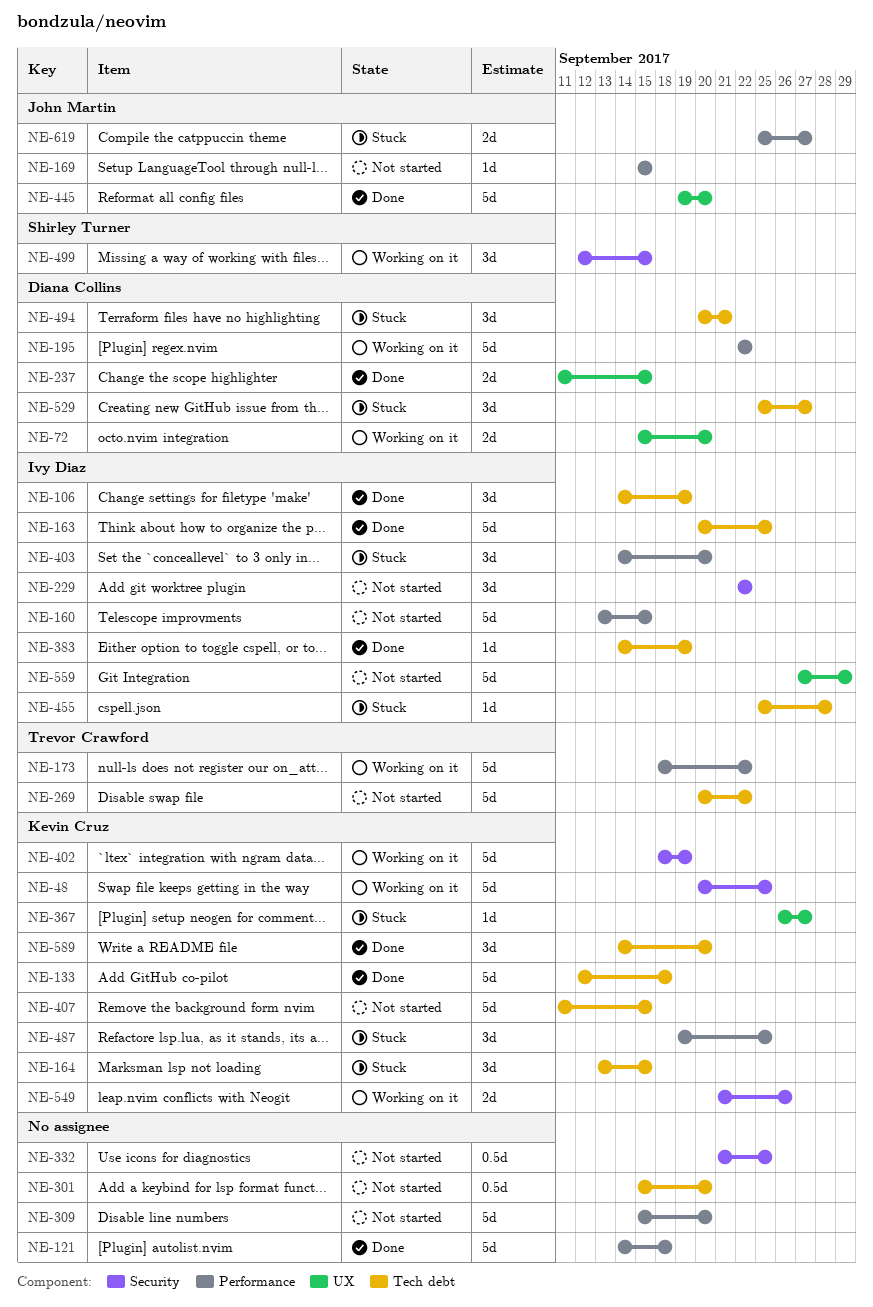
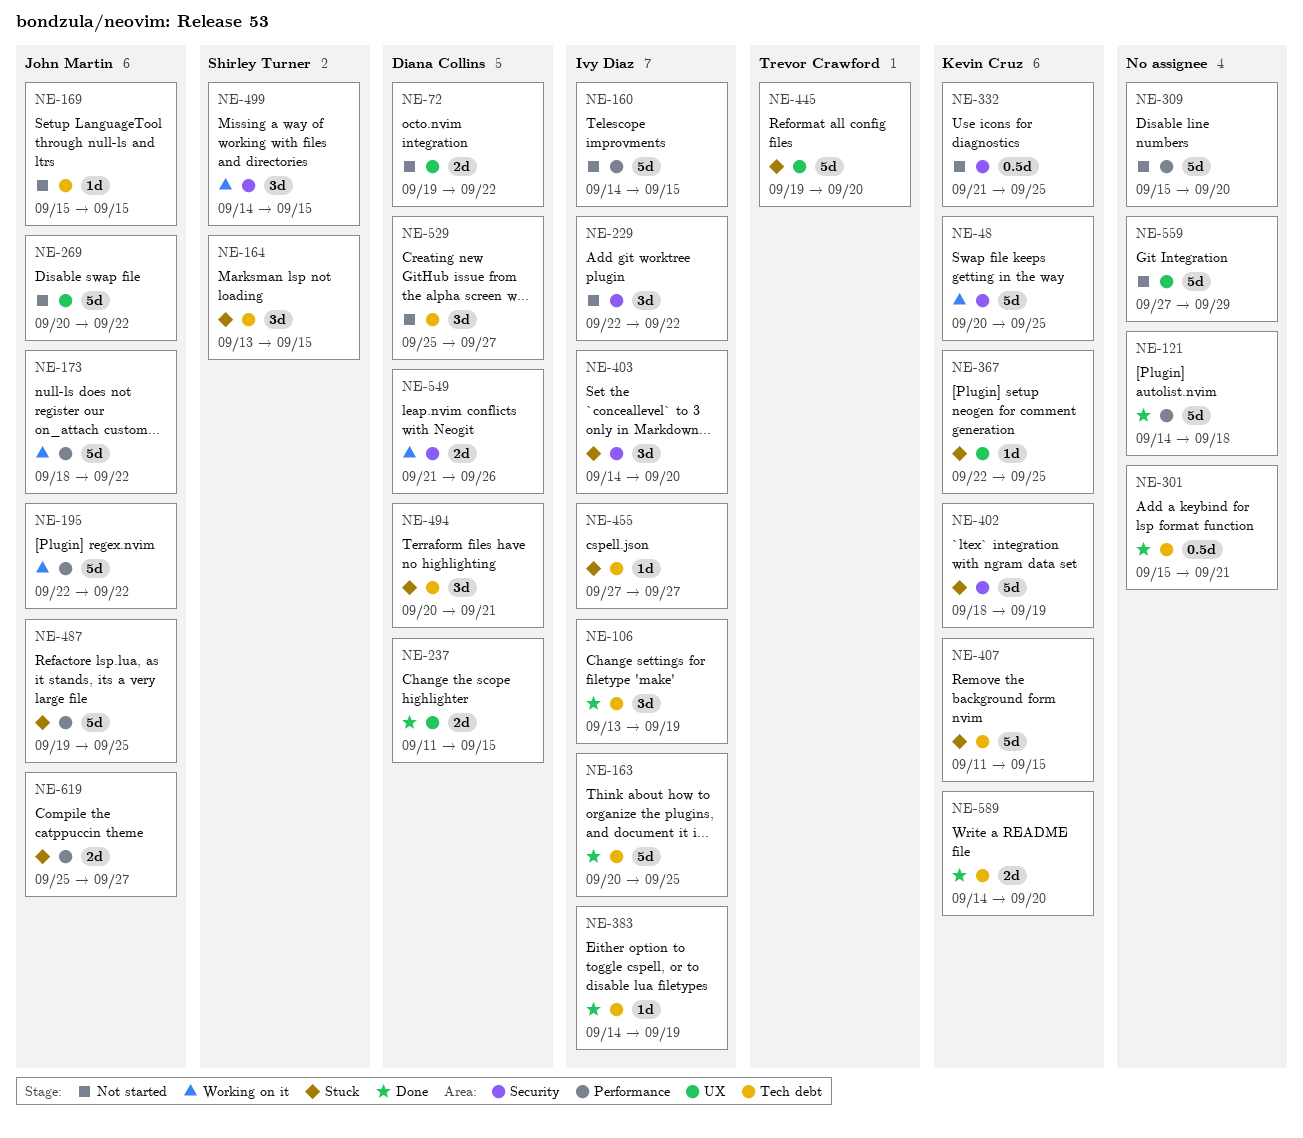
NE-72, status: Working on it -> Not started
NE-72, start: Sep 15 -> Sep 19
NE-72, due: Sep 20 -> Sep 22
NE-106, start: Sep 14 -> Sep 13
NE-133: present -> none
NE-160, start: Sep 13 -> Sep 14
NE-164, owner: Kevin Cruz -> Shirley Turner
NE-169, label: Performance -> Tech debt
NE-173, owner: Trevor Crawford -> John Martin
NE-195, owner: Diana Collins -> John Martin
NE-269, owner: Trevor Crawford -> John Martin
NE-269, label: Tech debt -> UX
NE-301, status: Not started -> Done
NE-301, due: Sep 20 -> Sep 21
NE-332, owner: none -> Kevin Cruz
NE-367, start: Sep 26 -> Sep 22
NE-367, due: Sep 27 -> Sep 25
NE-402, status: Working on it -> Stuck
NE-403, label: Performance -> Security
NE-407, status: Not started -> Stuck
NE-445, status: Done -> Stuck
NE-445, owner: John Martin -> Trevor Crawford
NE-455, start: Sep 25 -> Sep 27
NE-455, due: Sep 28 -> Sep 27
NE-487, owner: Kevin Cruz -> John Martin
NE-487, estimate: 3d -> 5d
NE-499, start: Sep 12 -> Sep 14
NE-529, status: Stuck -> Not started
NE-549, owner: Kevin Cruz -> Diana Collins
NE-559, owner: Ivy Diaz -> none
NE-589, estimate: 3d -> 2d

